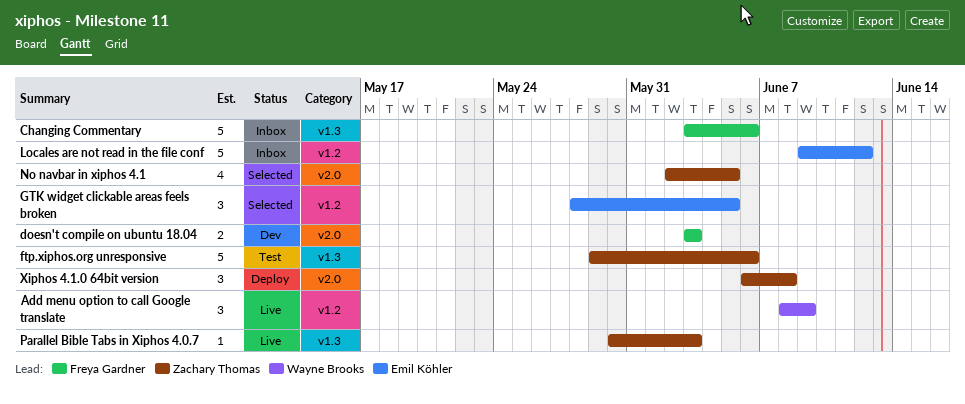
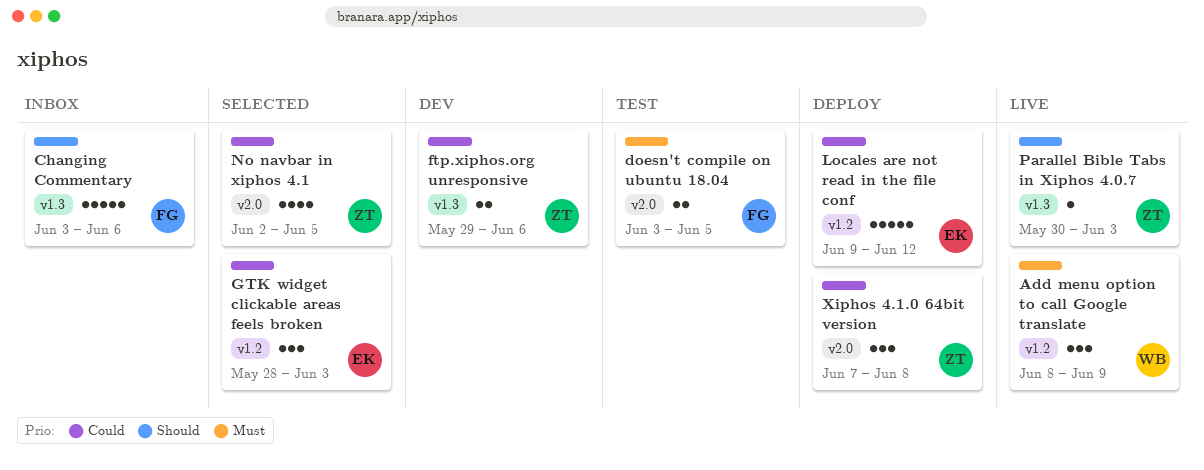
doesn't compile on ubuntu 18.04, status: Dev -> Test
doesn't compile on ubuntu 18.04, due: Jun 3 -> Jun 5
ftp.xiphos.org unresponsive, status: Test -> Dev
ftp.xiphos.org unresponsive, estimate: 5 -> 2
GTK widget clickable areas feels broken, due: Jun 5 -> Jun 3
Locales are not read in the file conf, status: Inbox -> Deploy
Xiphos 4.1.0 64bit version, start: Jun 6 -> Jun 7

